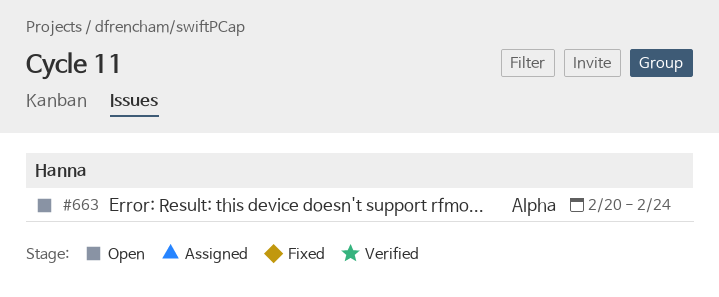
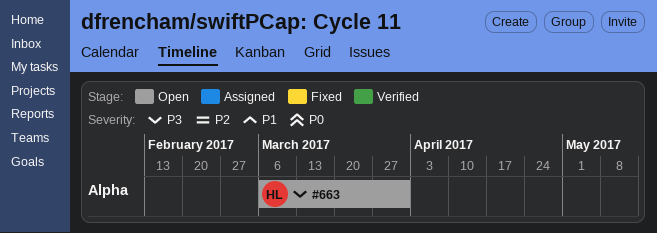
#663, start: Feb 20 -> Mar 6
#663, due: Feb 24 -> Mar 31

